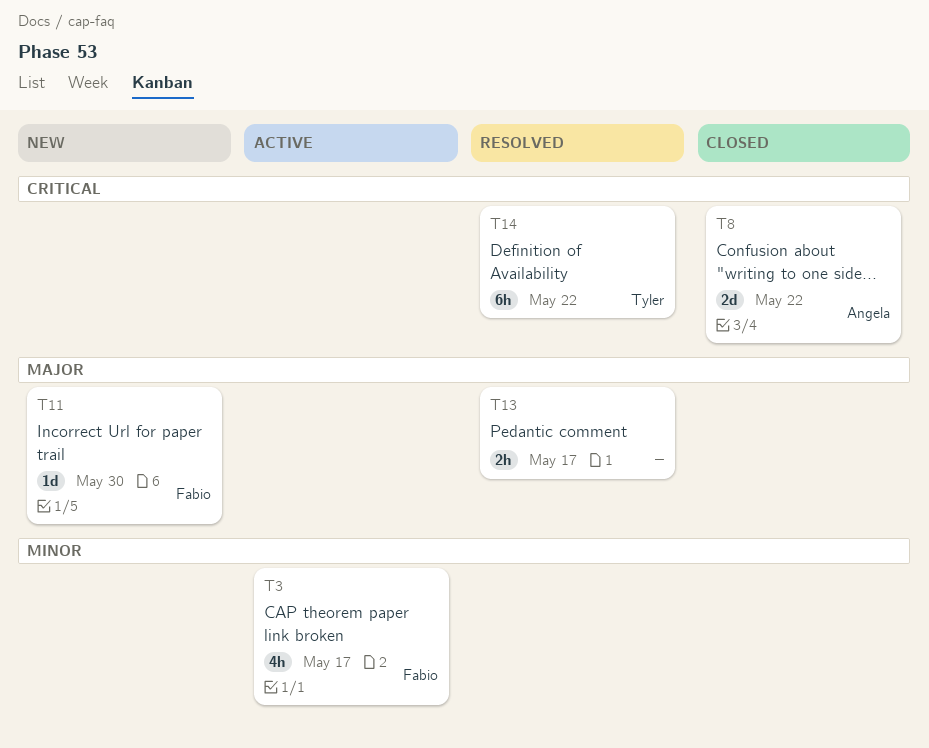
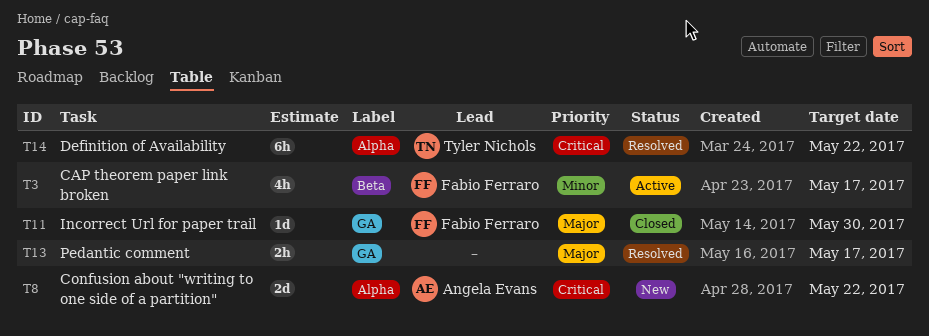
T8, status: Closed -> New
T11, status: New -> Closed

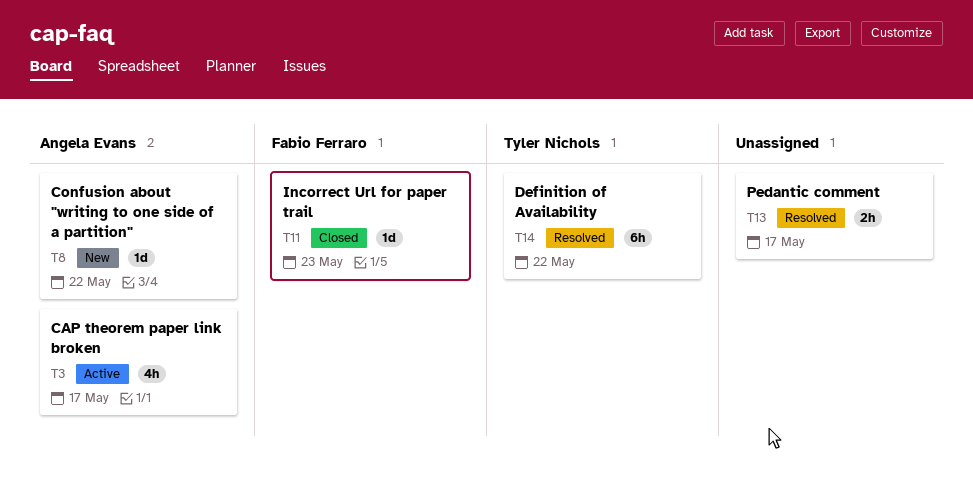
T3, owner: Fabio Ferraro -> Angela Evans
T8, estimate: 2d -> 1d
T11, due: May 30 -> May 23

